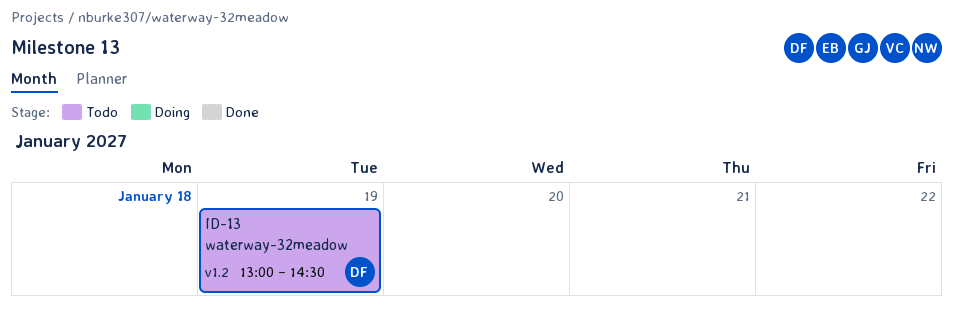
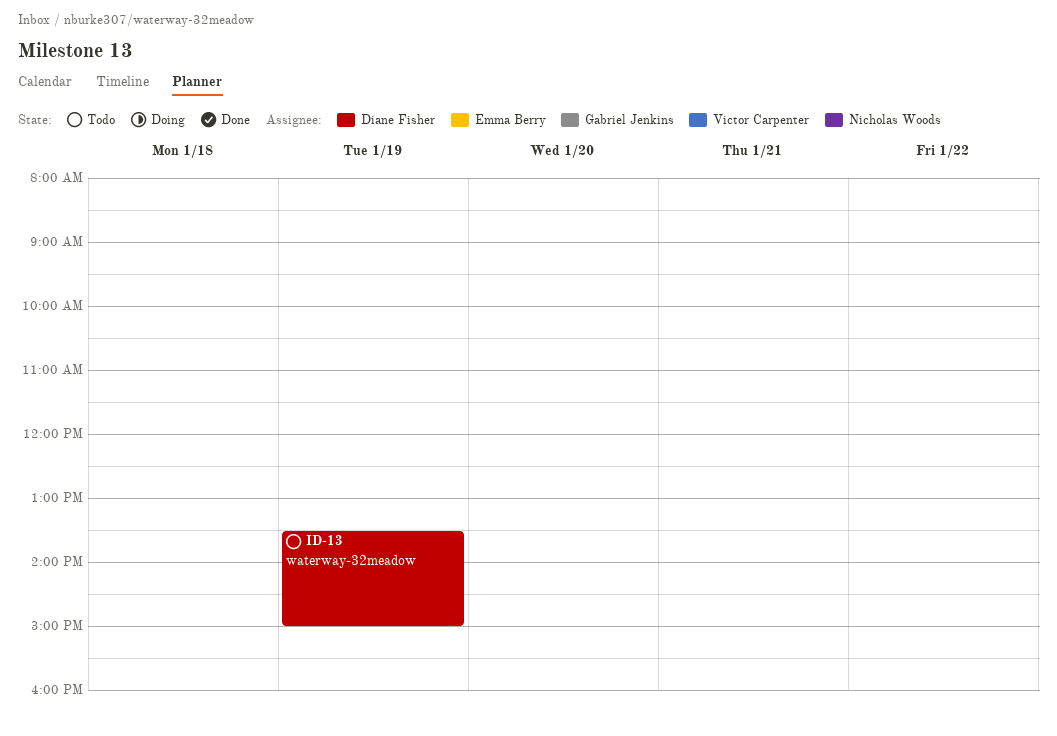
ID-13, begins: 13:00 -> 13:30
ID-13, ends: 14:30 -> 15:00

